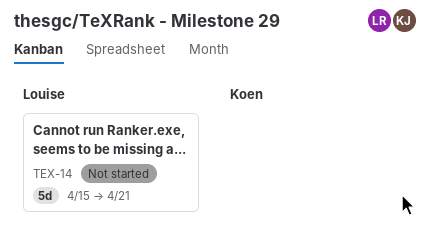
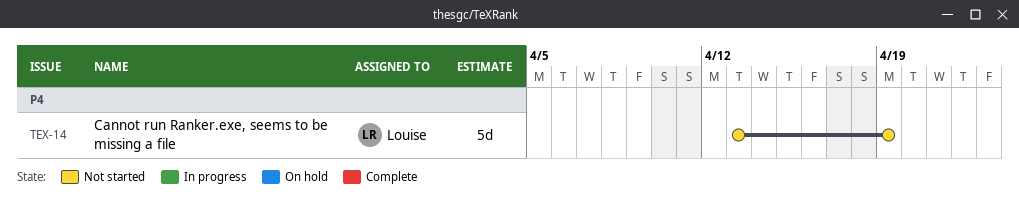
TEX-14, start: Apr 15 -> Apr 13
TEX-14, due: Apr 21 -> Apr 19

